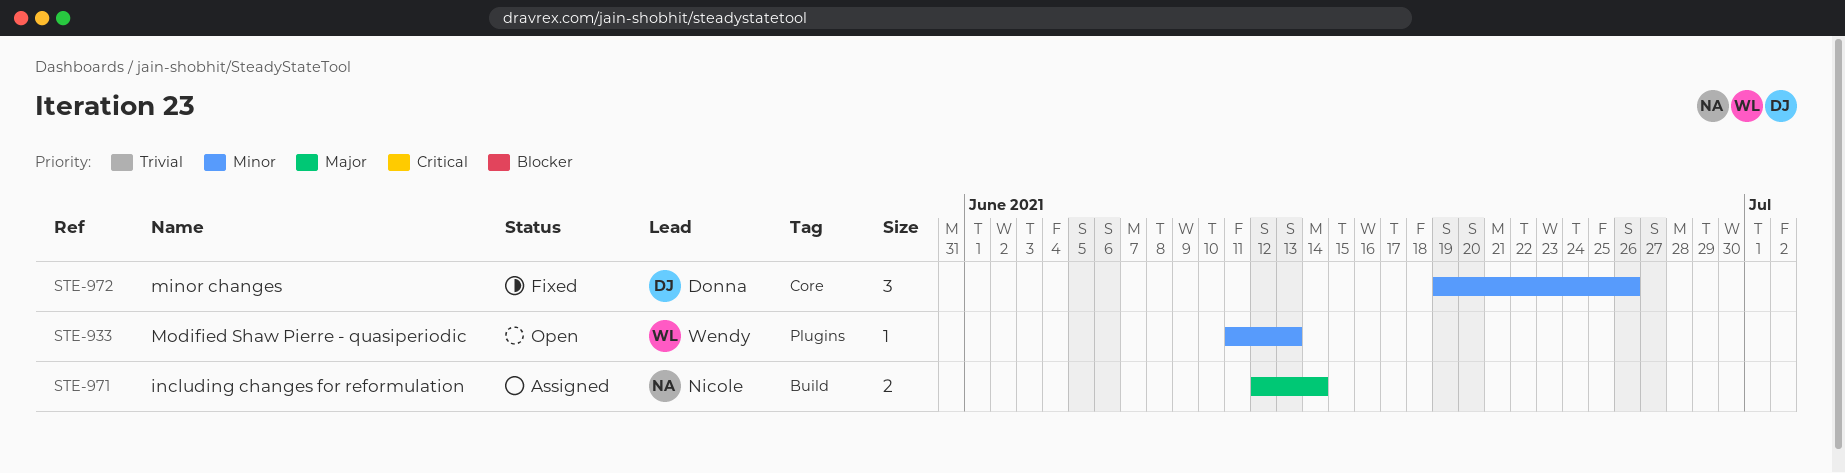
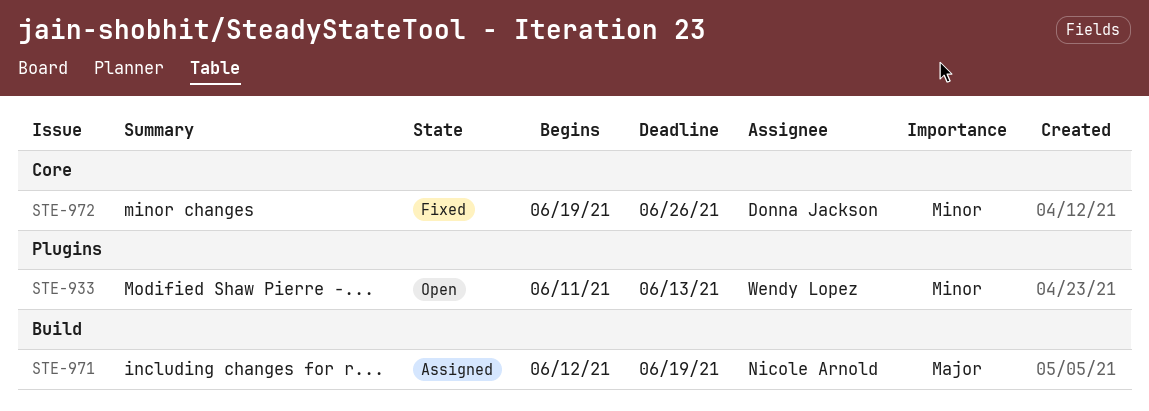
STE-971, due: Jun 14 -> Jun 19

